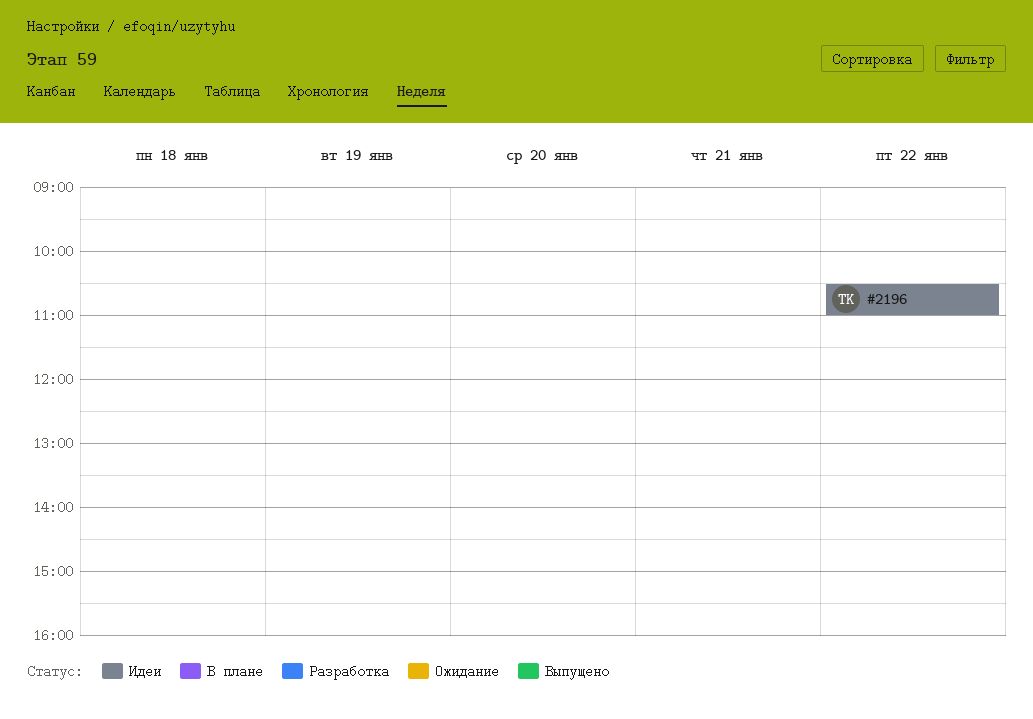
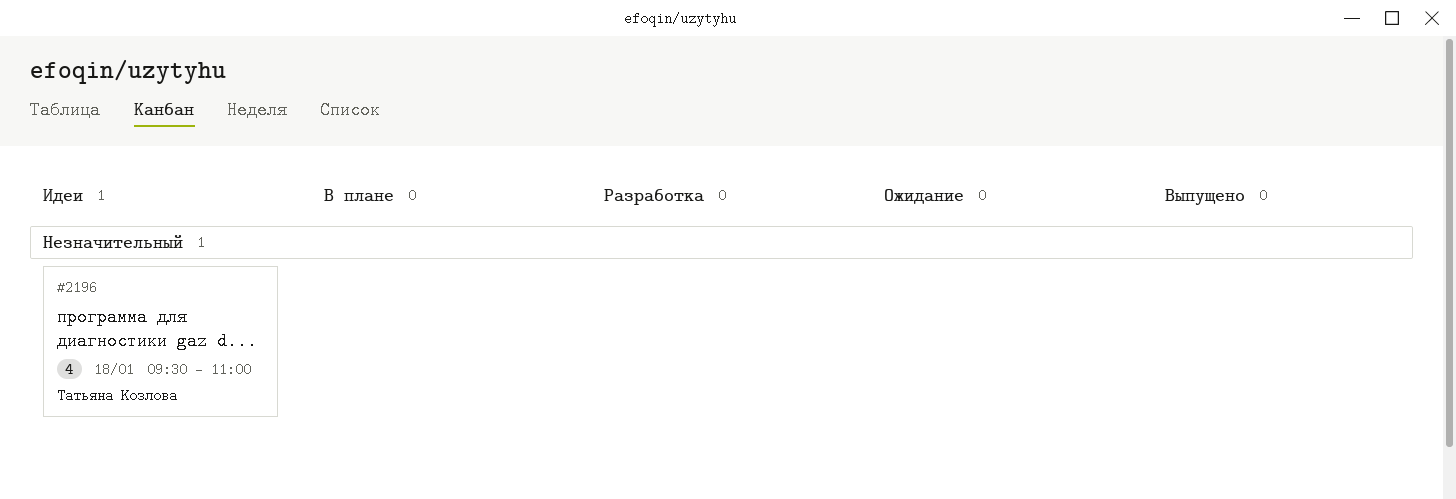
#2196, day: Jan 22 -> Jan 18
#2196, begins: 10:30 -> 09:30

